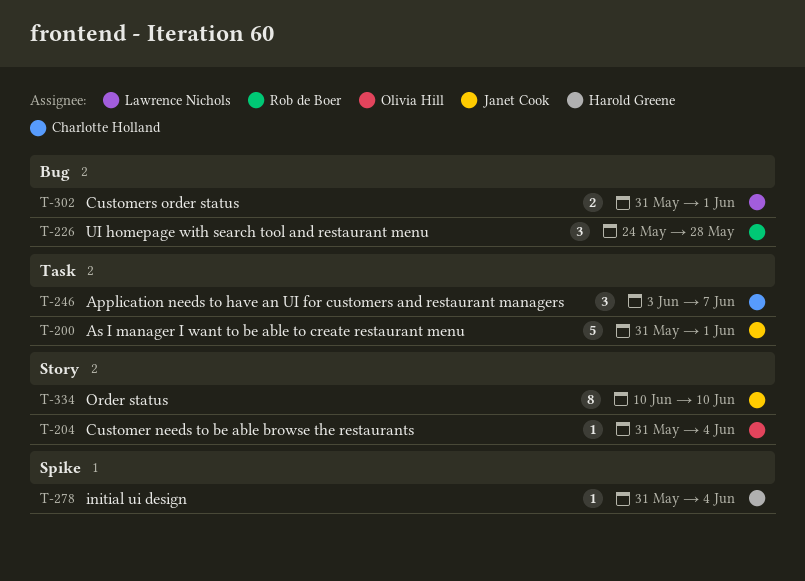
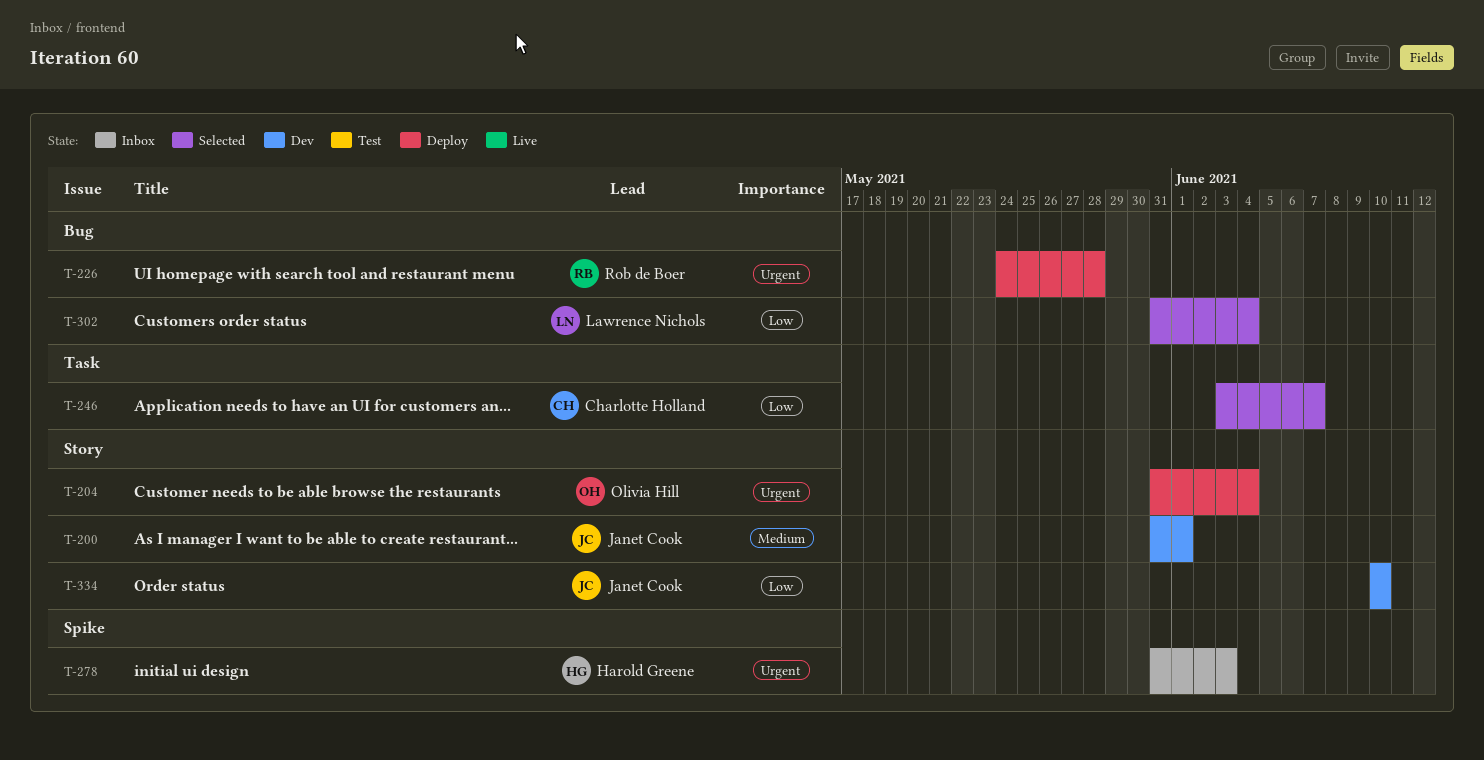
T-200, label: Task -> Story
T-278, due: Jun 4 -> Jun 3
T-302, due: Jun 1 -> Jun 4

